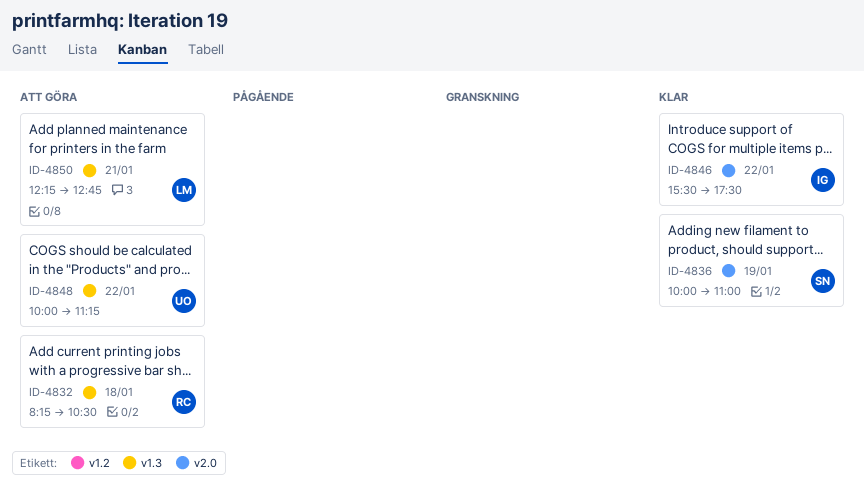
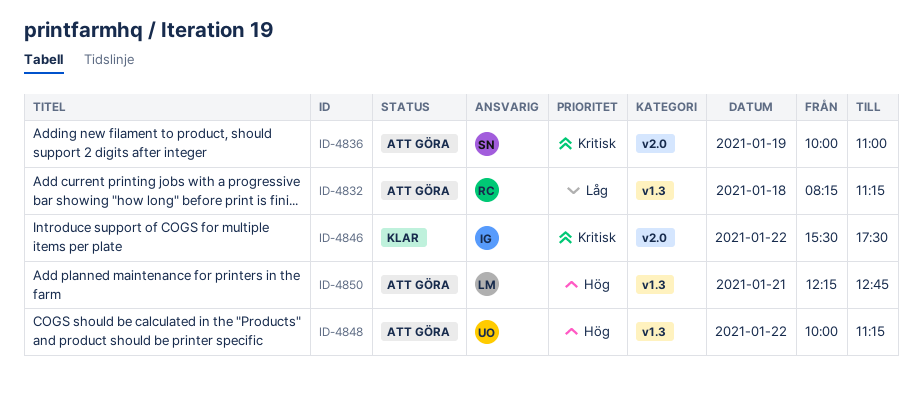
ID-4832, ends: 10:30 -> 11:15
ID-4836, status: Klar -> Att göra

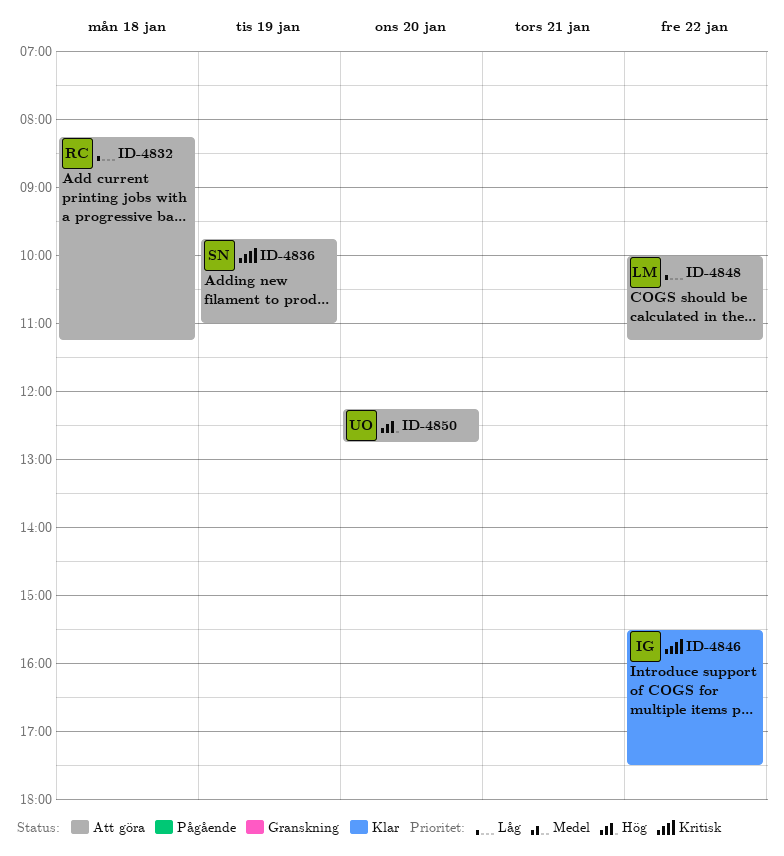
ID-4836, begins: 10:00 -> 09:45
ID-4848, owner: UO -> LM
ID-4848, priority: Hög -> Låg
ID-4850, owner: LM -> UO
ID-4850, day: Jan 21 -> Jan 20

